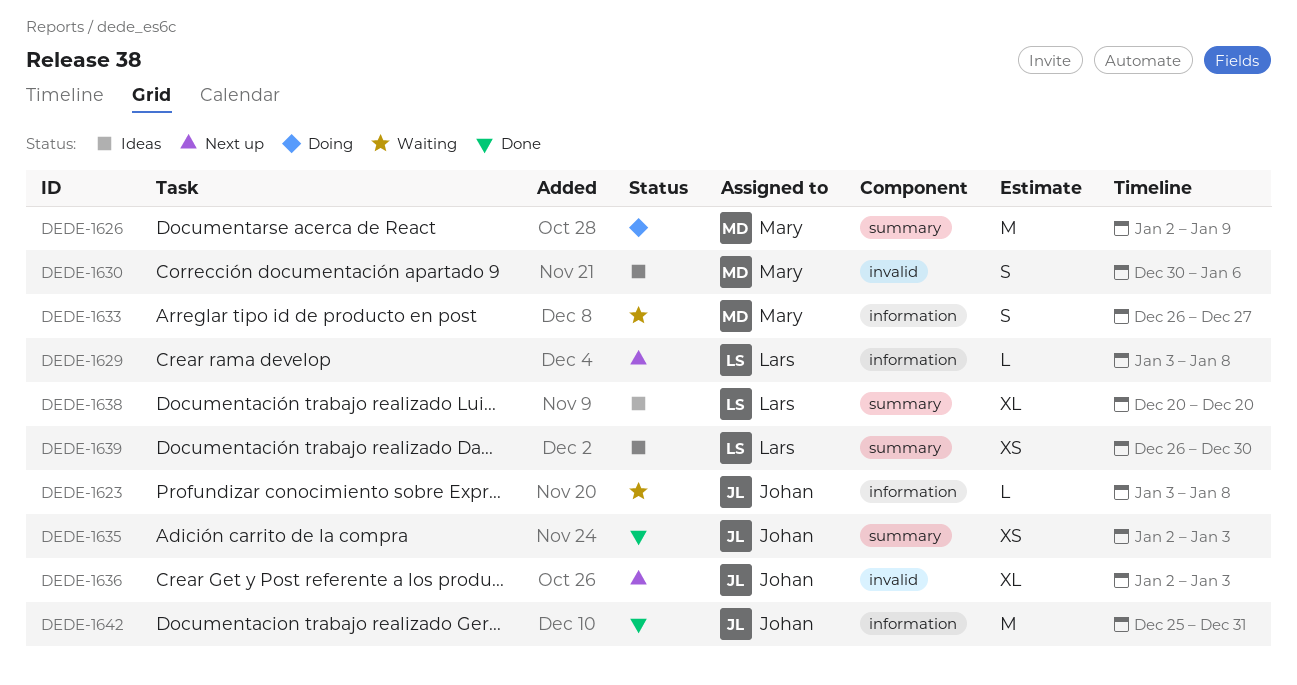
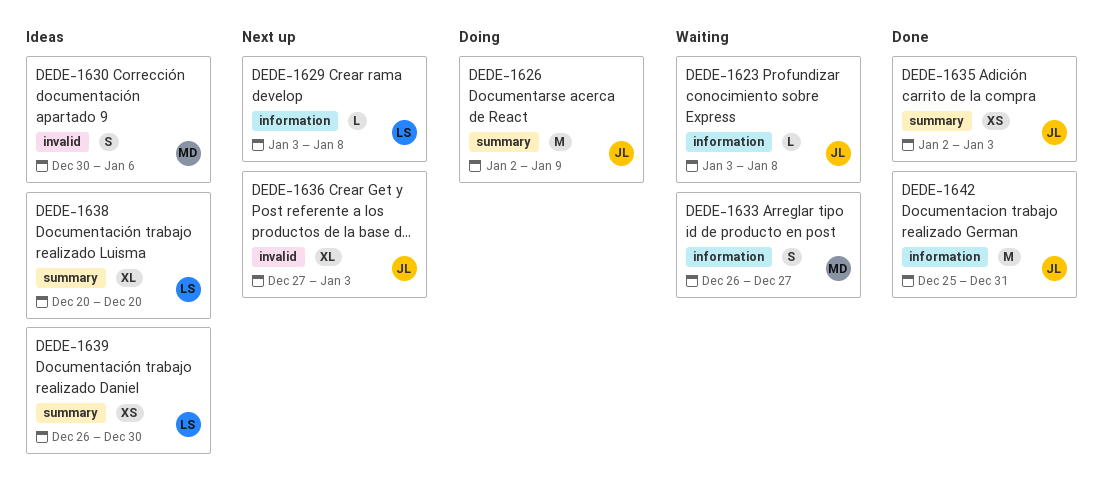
DEDE-1626, owner: Mary -> Johan
DEDE-1636, start: Jan 2 -> Dec 27

